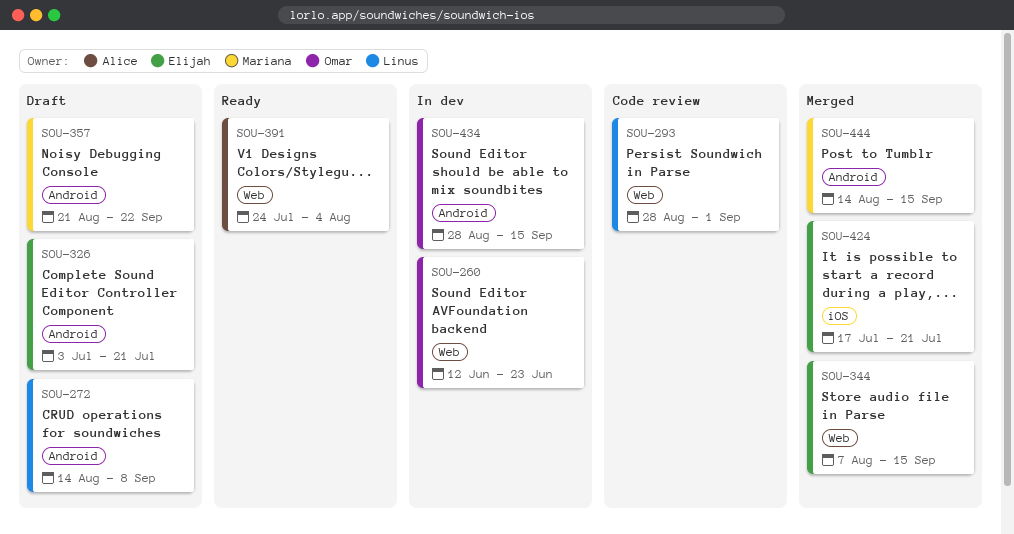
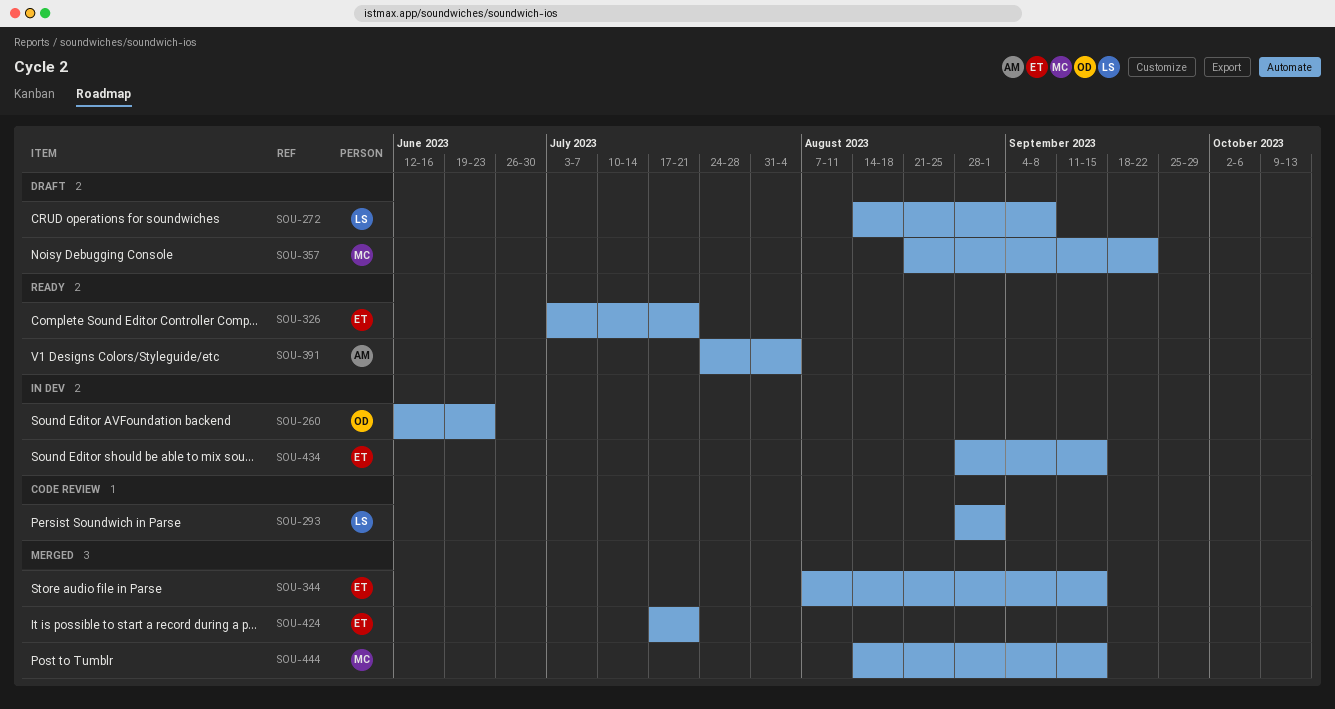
SOU-326, status: Draft -> Ready
SOU-434, owner: Omar -> Elijah

